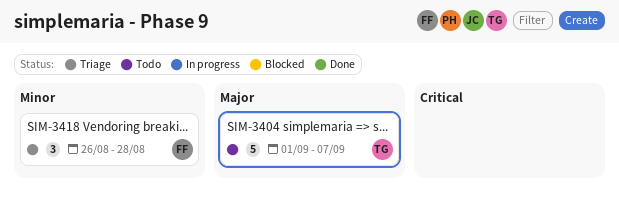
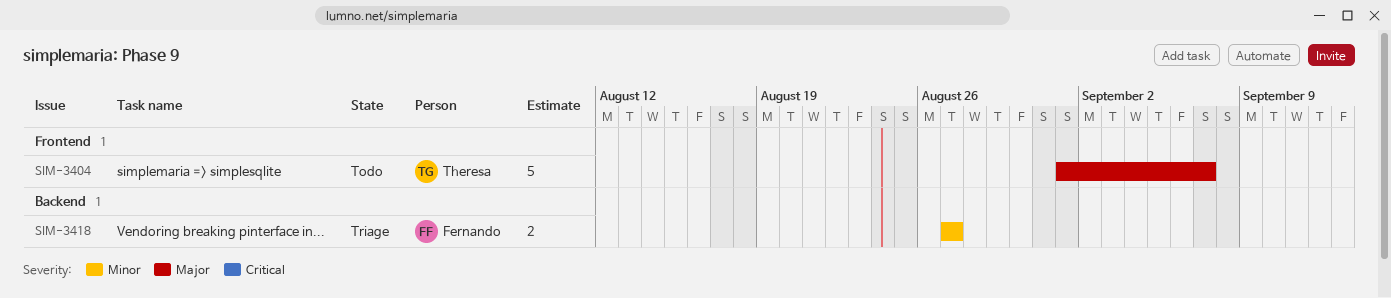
SIM-3418, estimate: 3 -> 2
SIM-3418, start: Aug 26 -> Aug 27
SIM-3418, due: Aug 28 -> Aug 27

